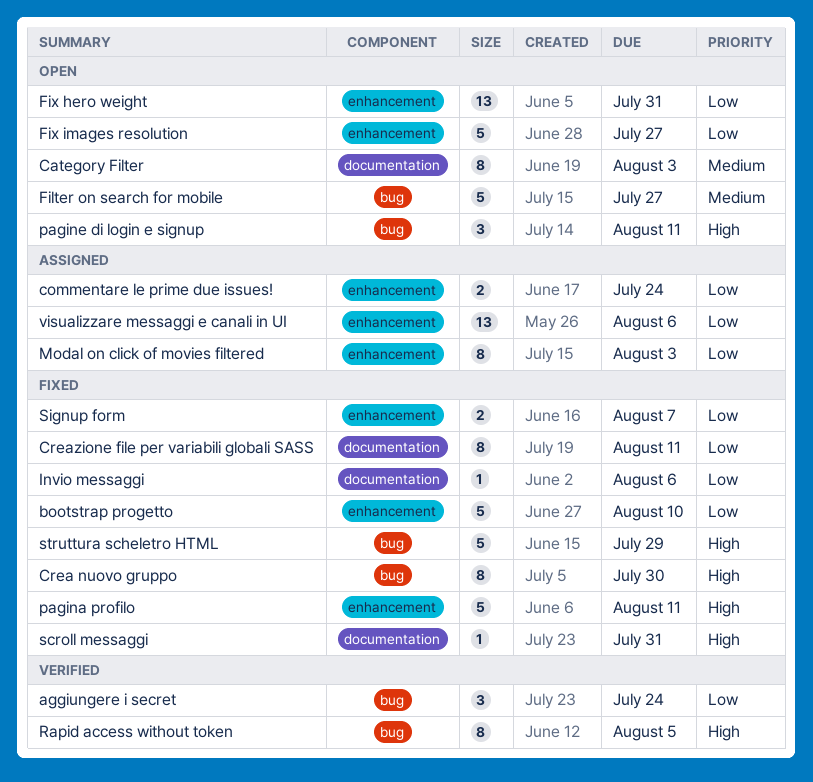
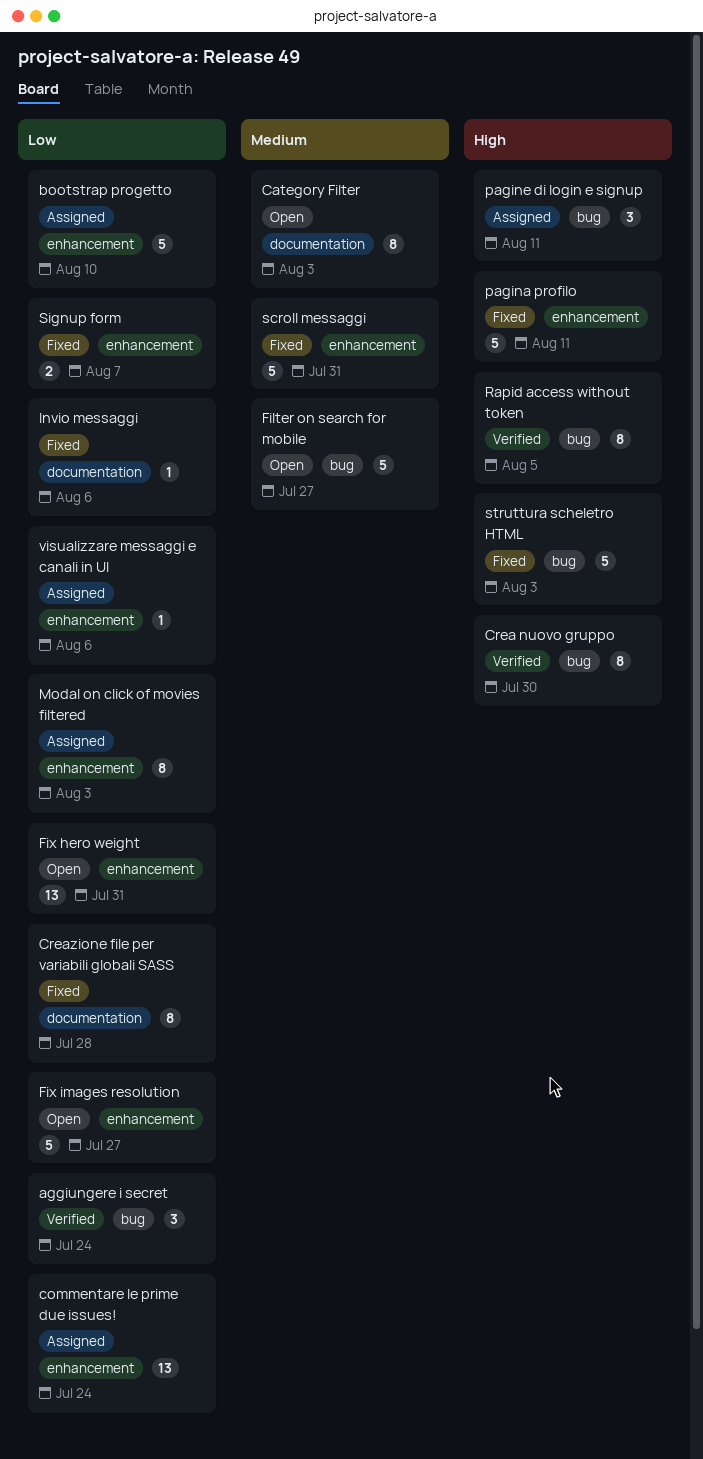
bootstrap progetto, status: Fixed -> Assigned
commentare le prime due issues!, estimate: 2 -> 13
Crea nuovo gruppo, status: Fixed -> Verified
Creazione file per variabili globali SASS, due: Aug 11 -> Jul 28
pagine di login e signup, status: Open -> Assigned
scroll messaggi, priority: High -> Medium
scroll messaggi, label: documentation -> enhancement
scroll messaggi, estimate: 1 -> 5
struttura scheletro HTML, due: Jul 29 -> Aug 3
visualizzare messaggi e canali in UI, estimate: 13 -> 1

